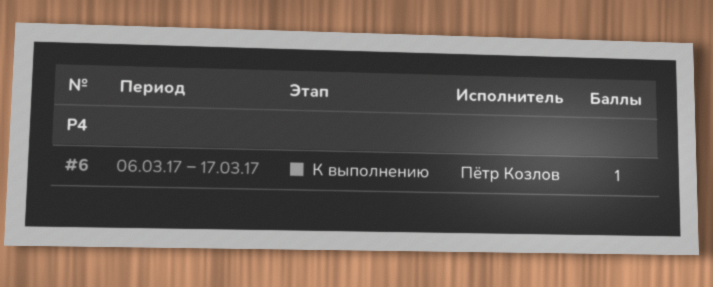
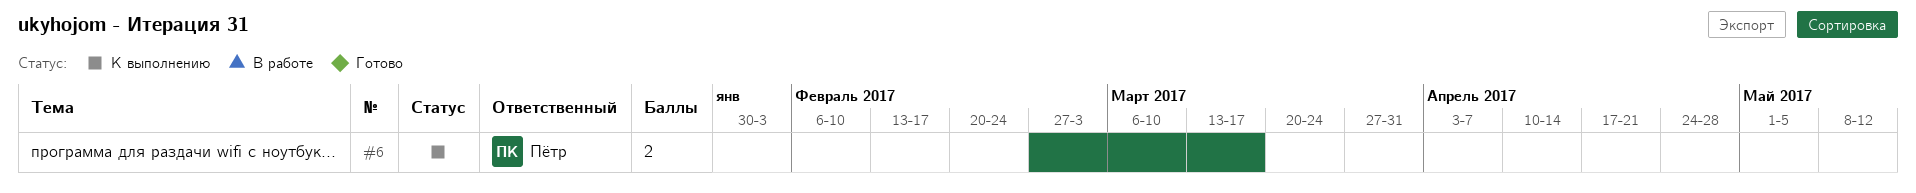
#6, estimate: 1 -> 2
#6, start: Mar 6 -> Feb 27

